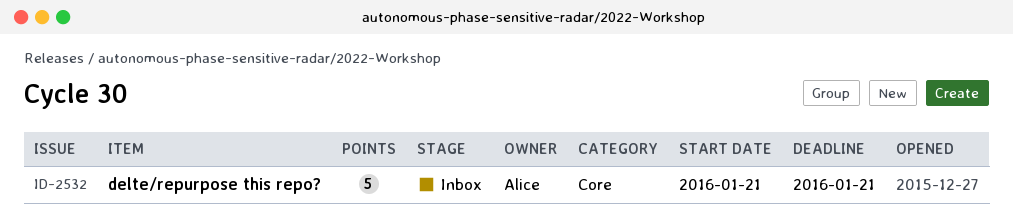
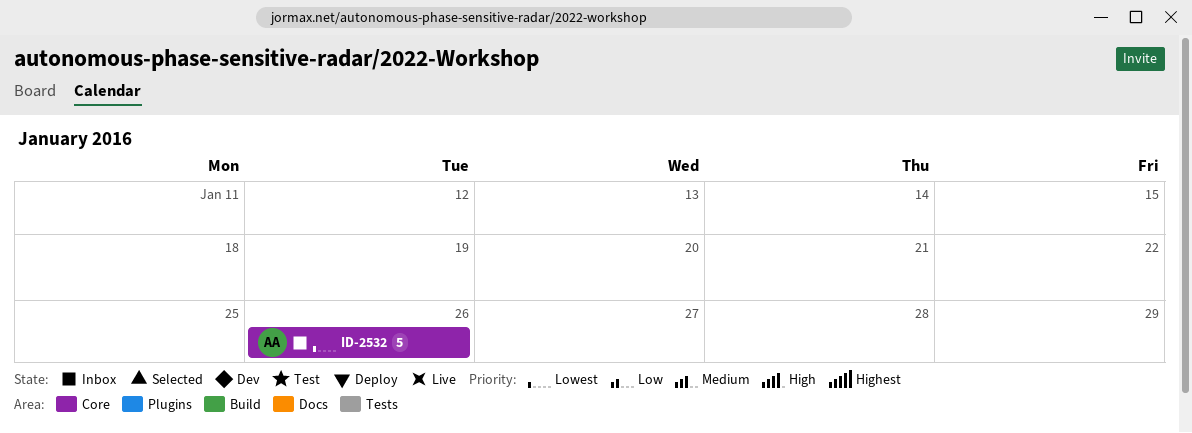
ID-2532, start: Jan 21 -> Jan 26
ID-2532, due: Jan 21 -> Jan 26

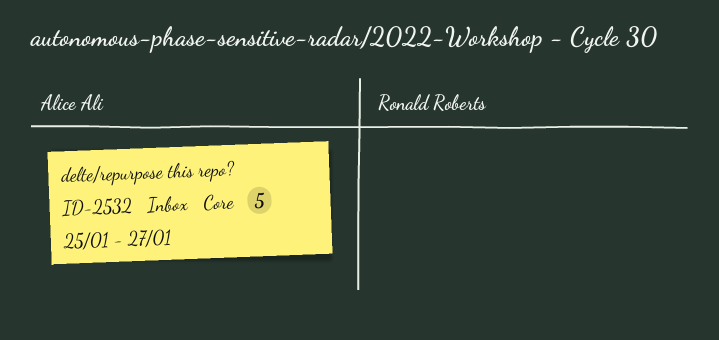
ID-2532, start: Jan 26 -> Jan 25
ID-2532, due: Jan 26 -> Jan 27

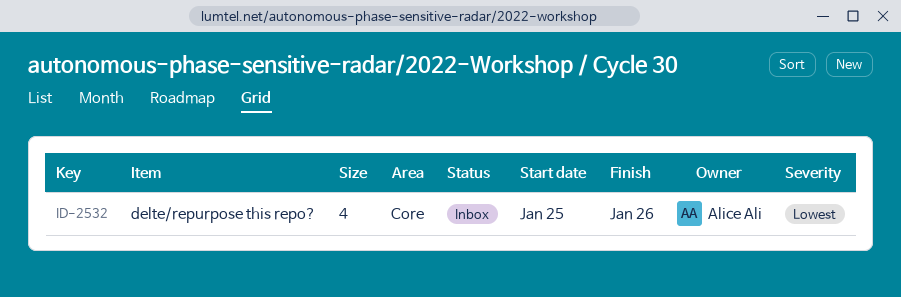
ID-2532, estimate: 5 -> 4
ID-2532, due: Jan 27 -> Jan 26

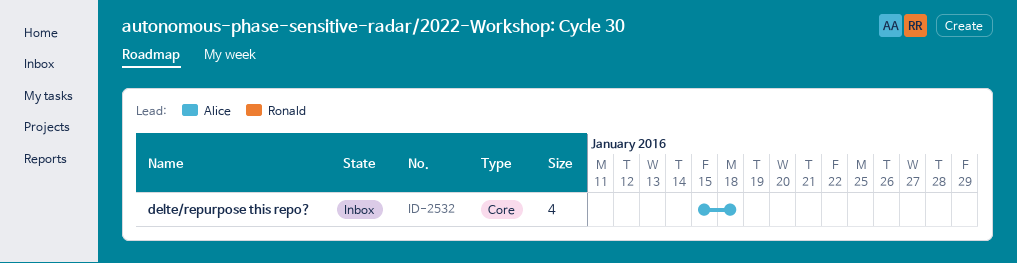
ID-2532, start: Jan 25 -> Jan 15
ID-2532, due: Jan 26 -> Jan 18

